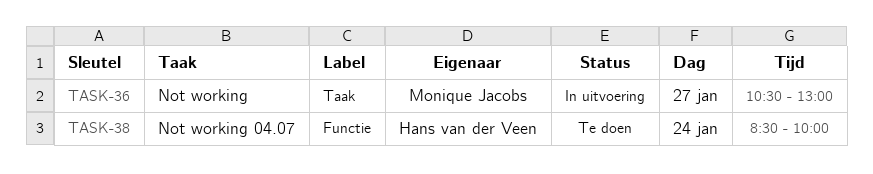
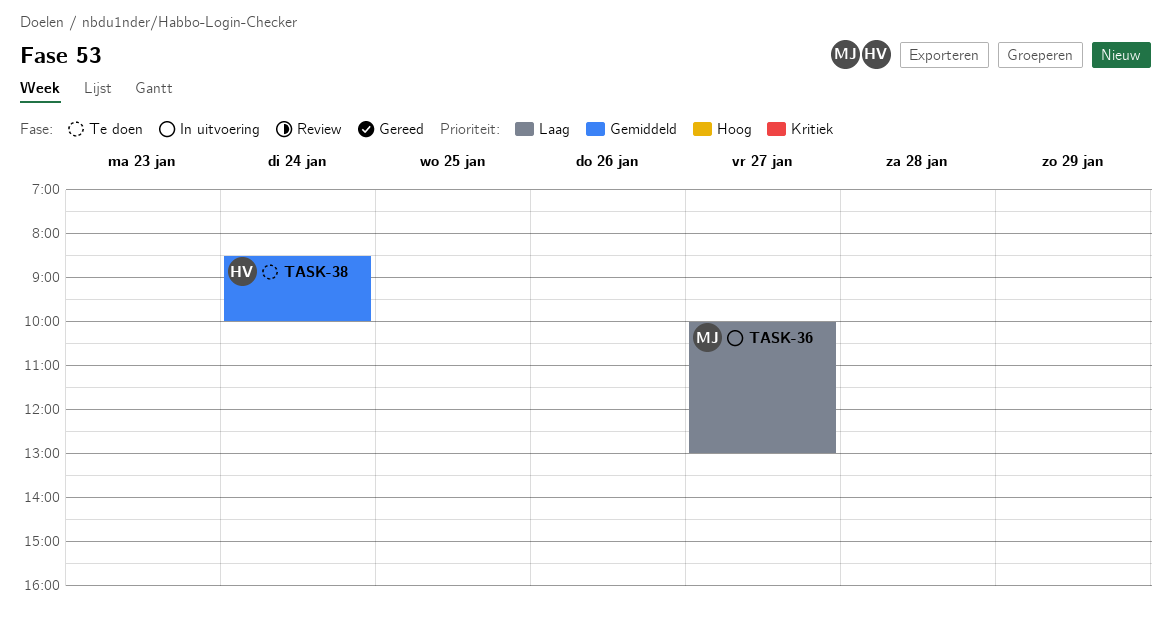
TASK-36, begins: 10:30 -> 10:00

